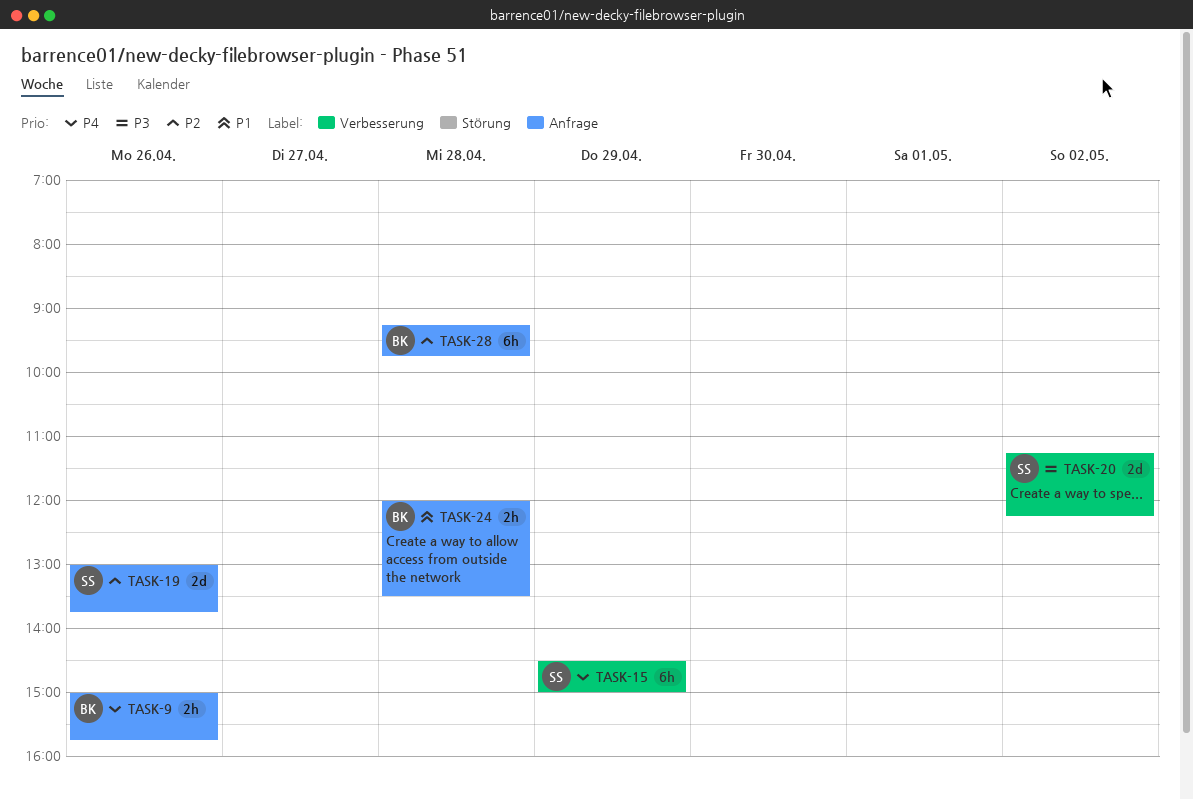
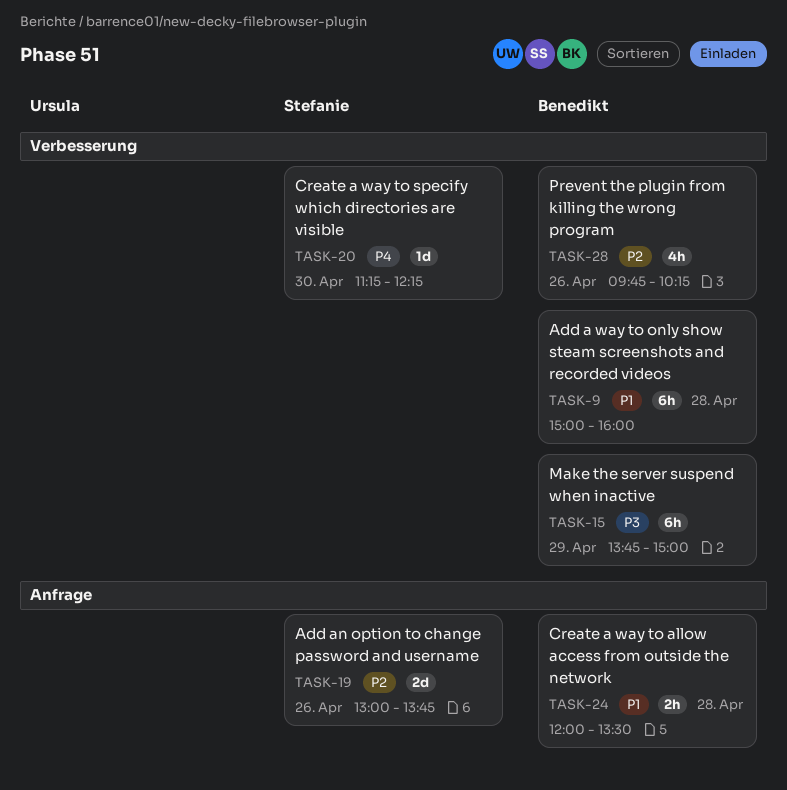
TASK-9, priority: P4 -> P1
TASK-9, label: Anfrage -> Verbesserung
TASK-9, estimate: 2h -> 6h
TASK-9, day: Apr 26 -> Apr 28
TASK-9, ends: 15:45 -> 16:00
TASK-15, owner: Stefanie -> Benedikt
TASK-15, priority: P4 -> P3
TASK-15, begins: 14:30 -> 13:45
TASK-20, priority: P3 -> P4
TASK-20, estimate: 2d -> 1d
TASK-20, day: May 2 -> Apr 30
TASK-28, label: Anfrage -> Verbesserung
TASK-28, estimate: 6h -> 4h
TASK-28, day: Apr 28 -> Apr 26
TASK-28, begins: 09:15 -> 09:45
TASK-28, ends: 09:45 -> 10:15

